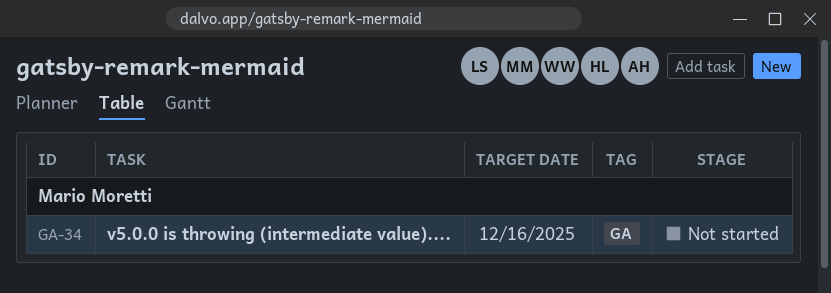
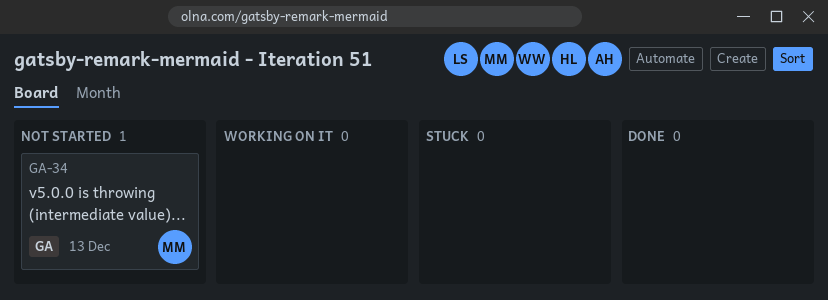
GA-34, due: Dec 16 -> Dec 13

